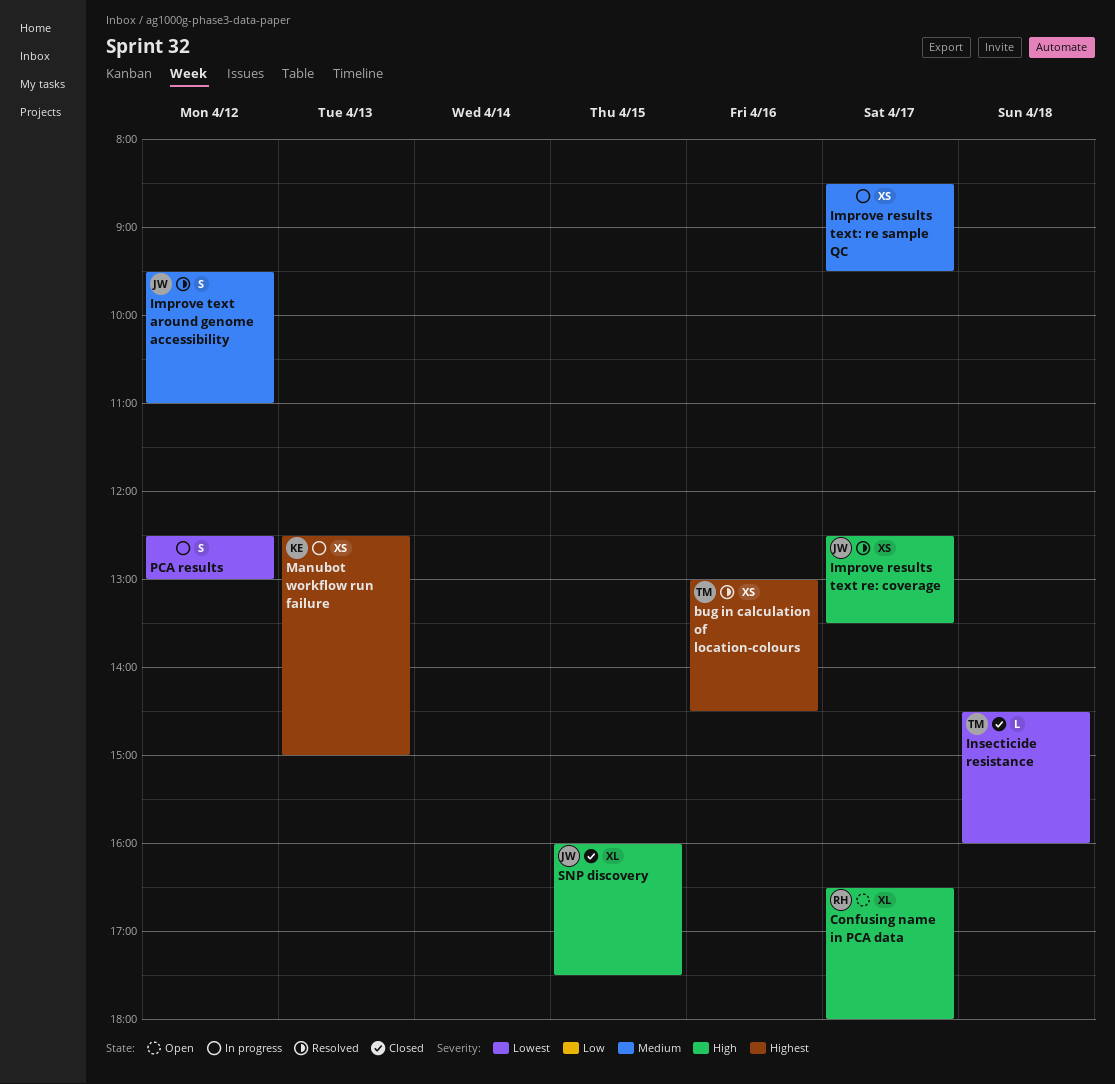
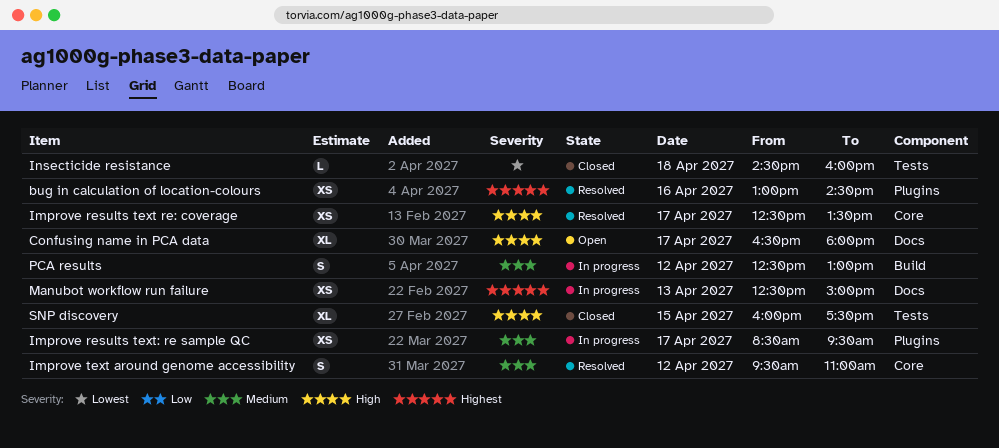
PCA results, priority: Lowest -> Medium

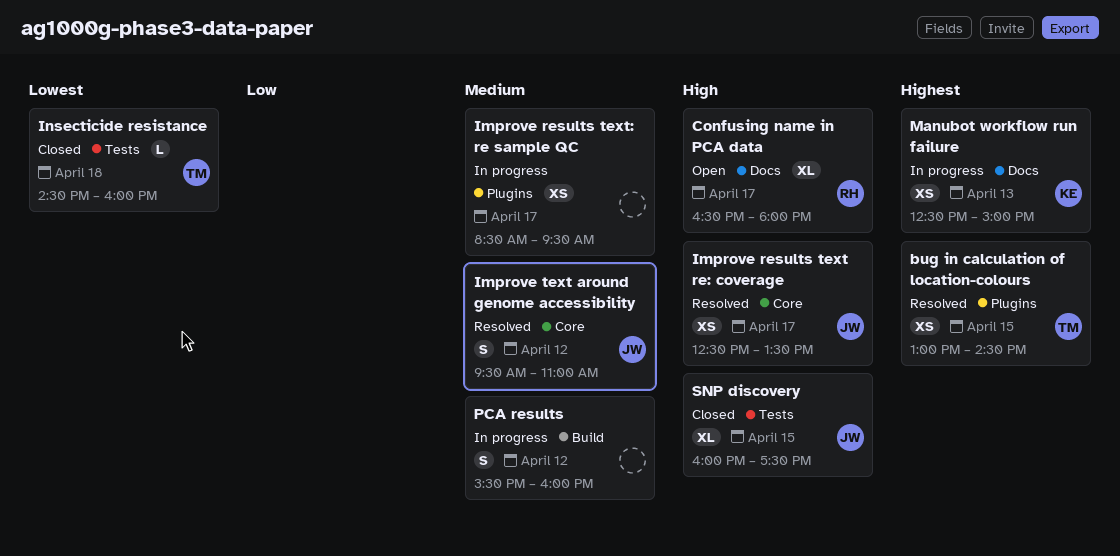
bug in calculation of location-colours, day: Apr 16 -> Apr 15
PCA results, begins: 12:30 -> 15:30
PCA results, ends: 13:00 -> 16:00

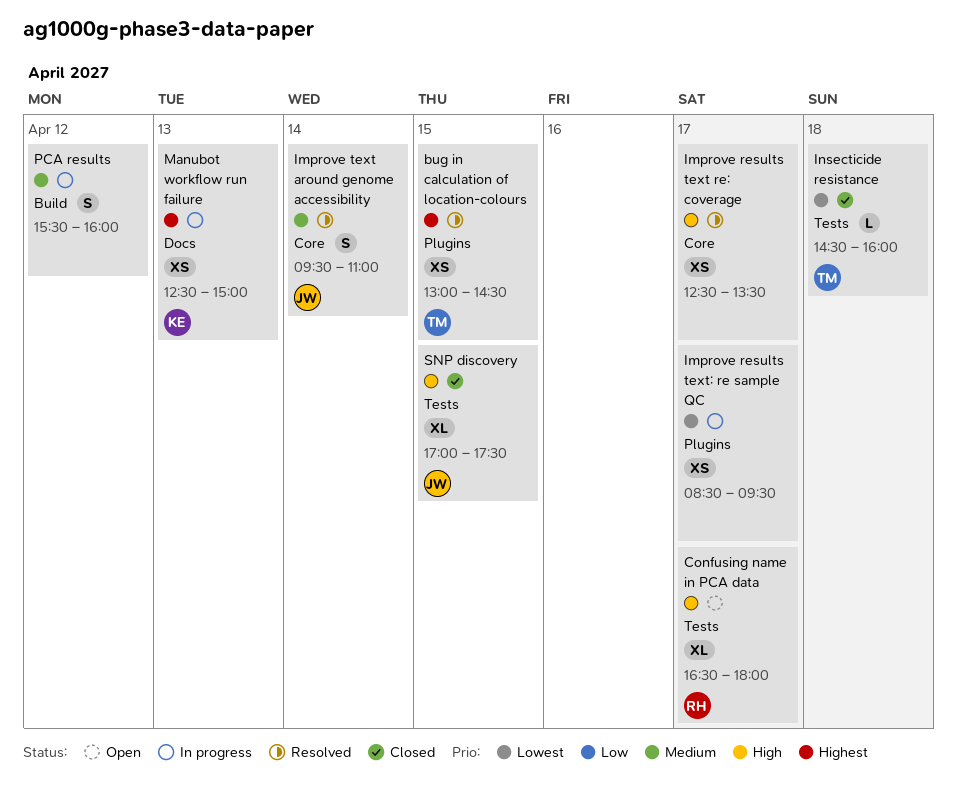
Confusing name in PCA data, label: Docs -> Tests
Improve results text re: coverage, owner: JW -> none
Improve results text: re sample QC, priority: Medium -> Lowest
Improve text around genome accessibility, day: Apr 12 -> Apr 14
SNP discovery, begins: 16:00 -> 17:00

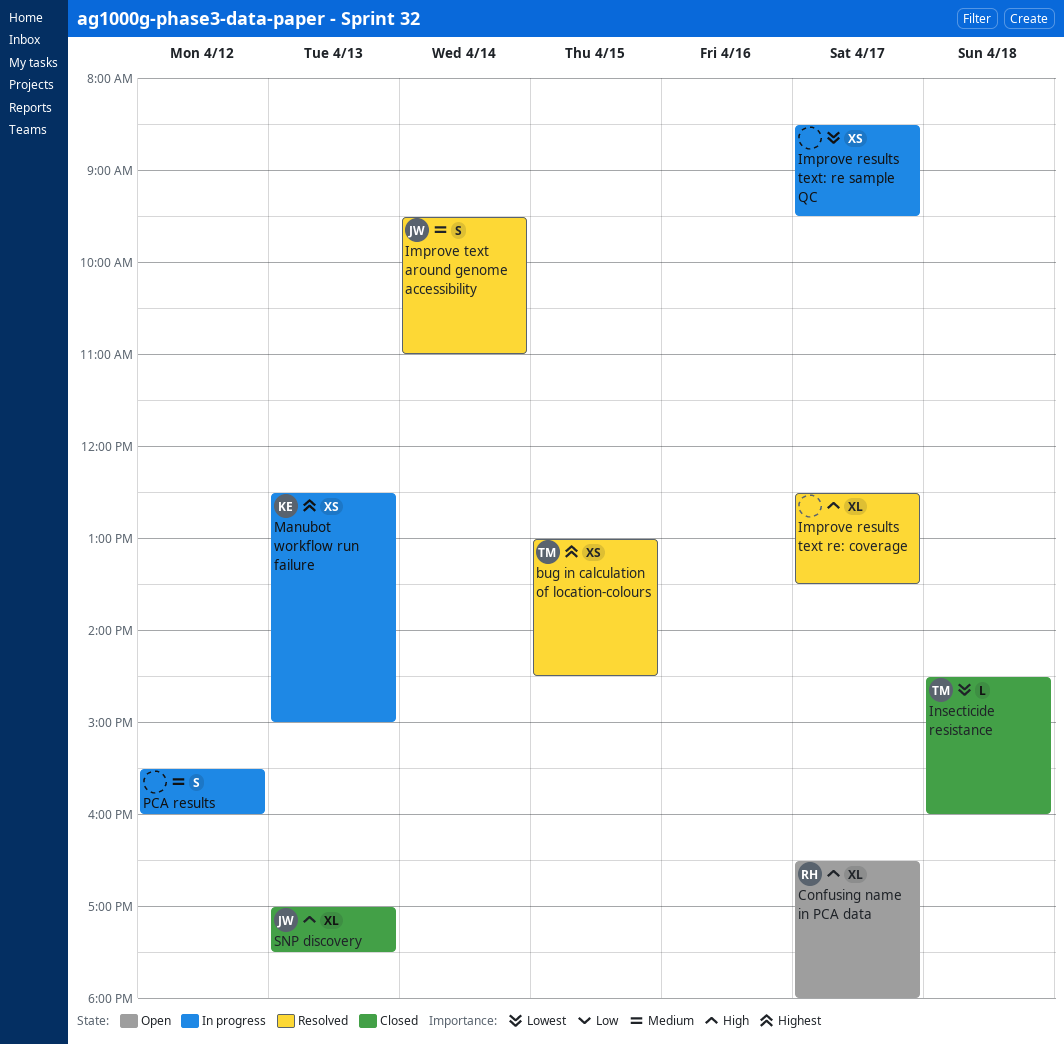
Improve results text re: coverage, estimate: XS -> XL
SNP discovery, day: Apr 15 -> Apr 13

